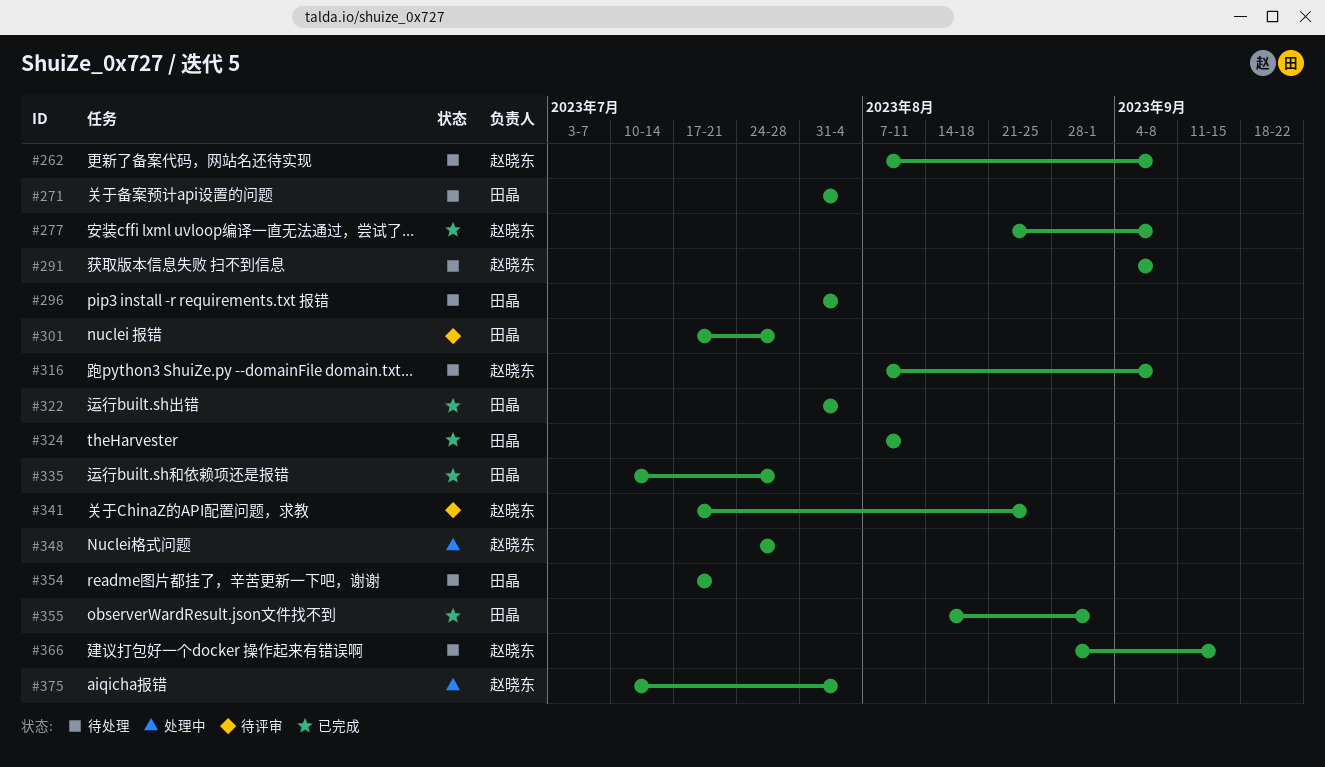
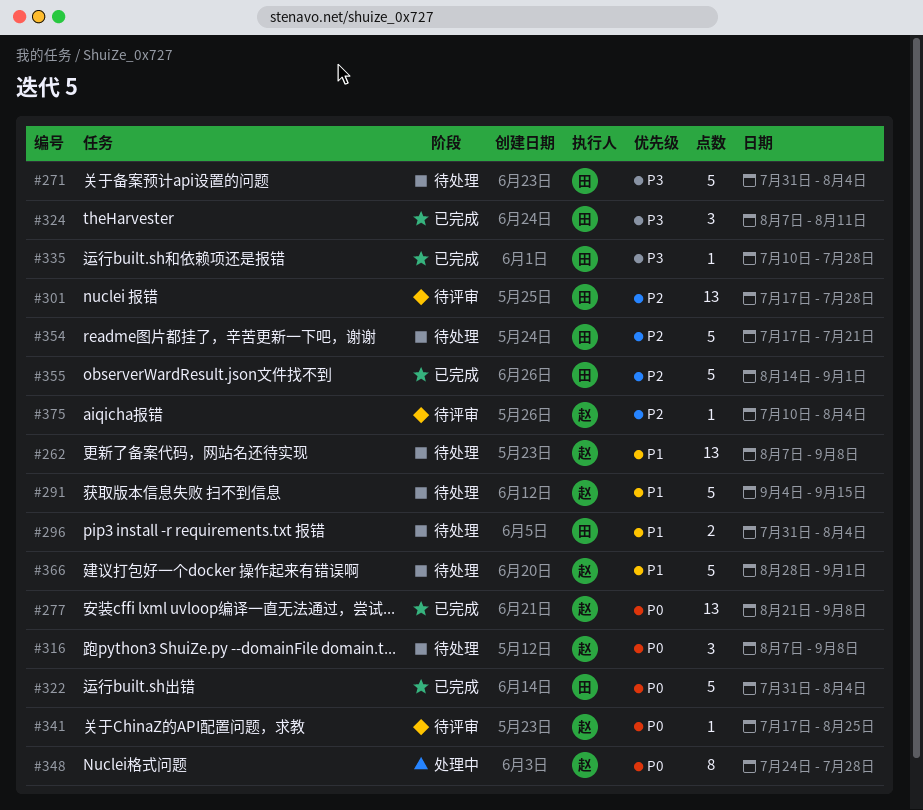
#291, due: Sep 8 -> Sep 15
#366, due: Sep 15 -> Sep 1
#375, status: 处理中 -> 待评审

